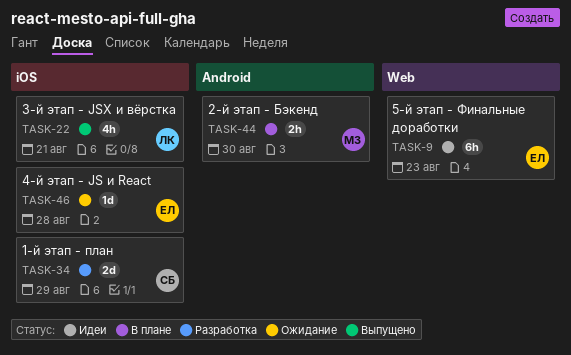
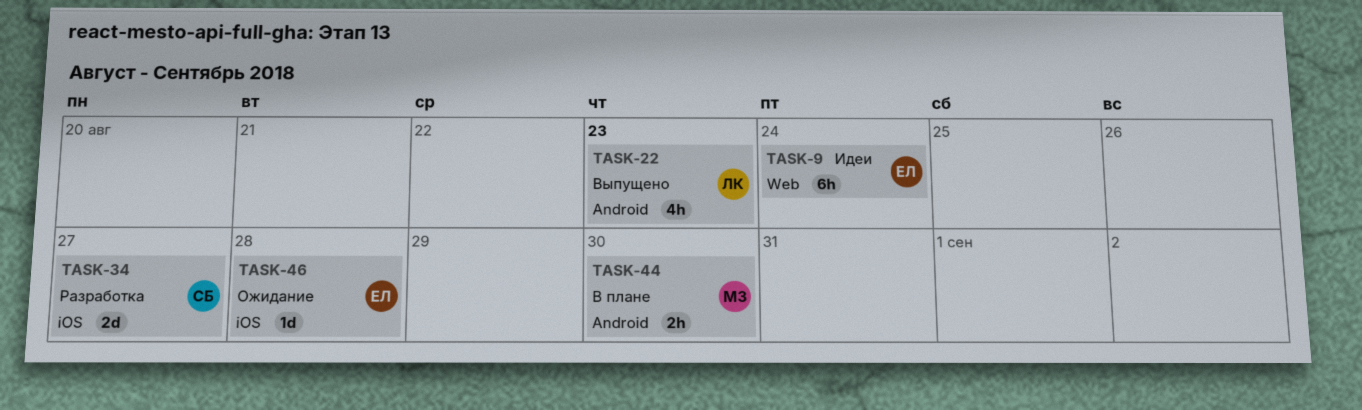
TASK-9, due: Aug 23 -> Aug 24
TASK-22, label: iOS -> Android
TASK-22, due: Aug 21 -> Aug 23
TASK-34, due: Aug 29 -> Aug 27

